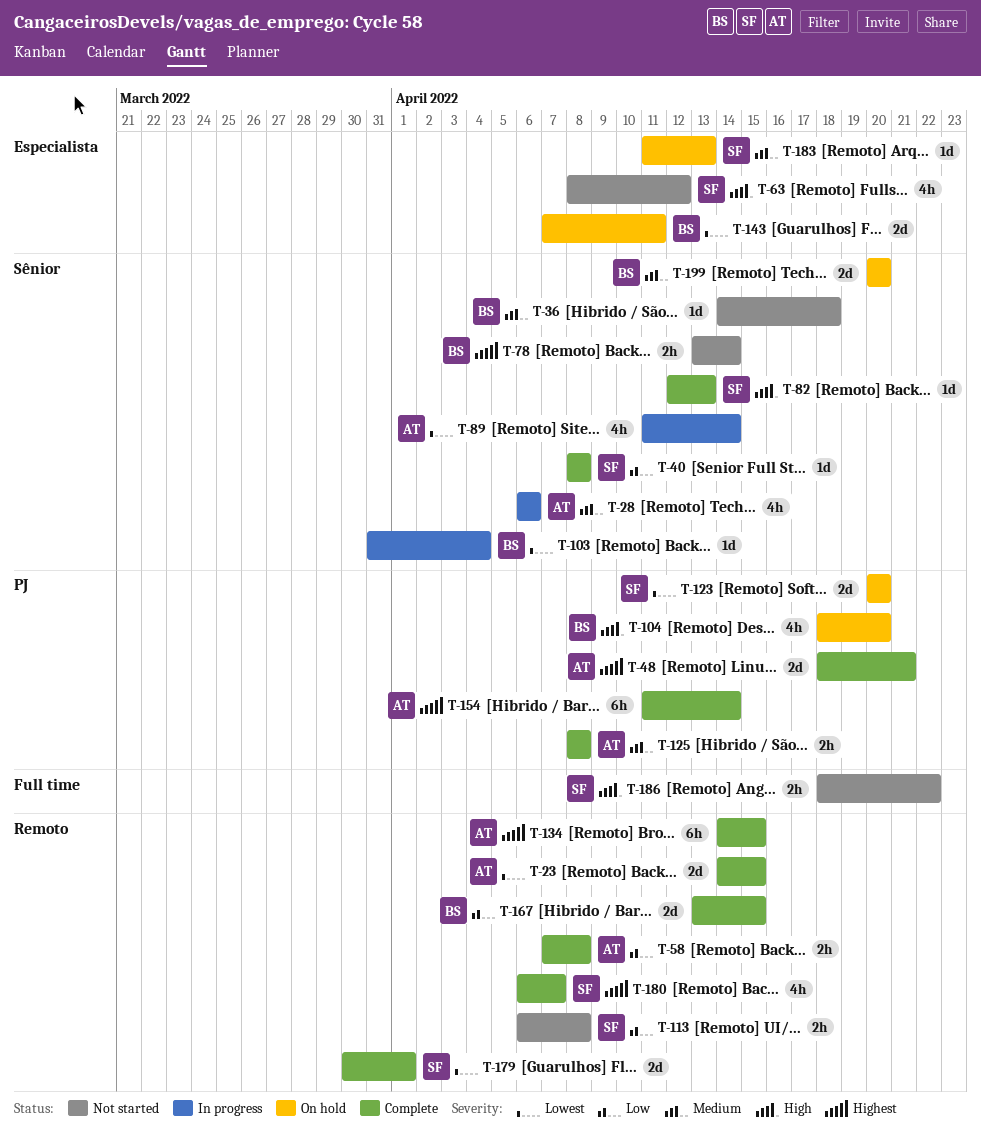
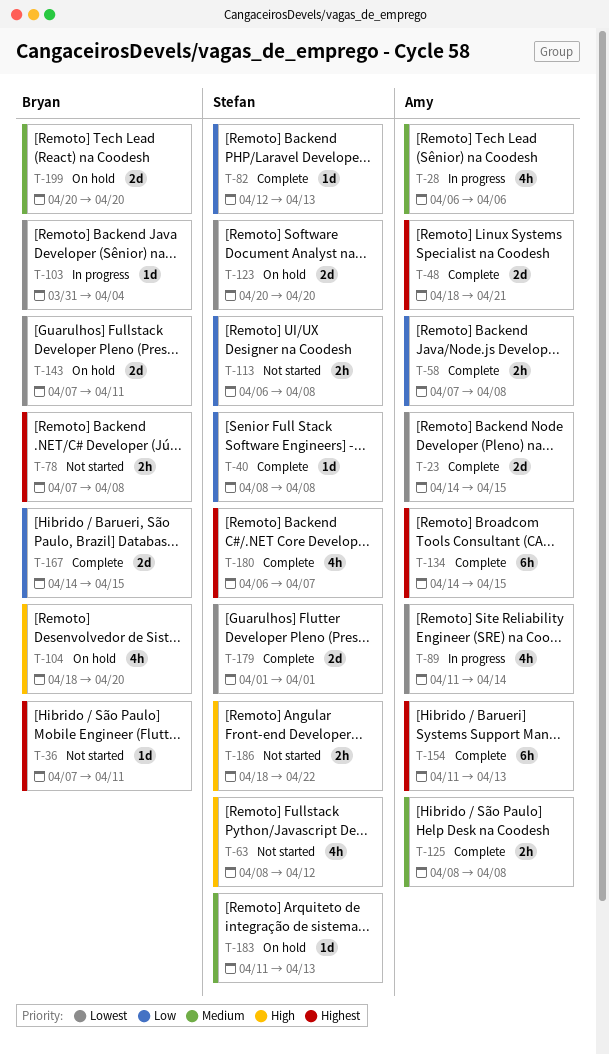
T-36, priority: Medium -> Highest
T-36, start: Apr 14 -> Apr 7
T-36, due: Apr 18 -> Apr 11
T-78, start: Apr 13 -> Apr 7
T-78, due: Apr 14 -> Apr 8
T-82, priority: High -> Low
T-154, due: Apr 14 -> Apr 13
T-167, start: Apr 13 -> Apr 14
T-179, start: Mar 30 -> Apr 1

